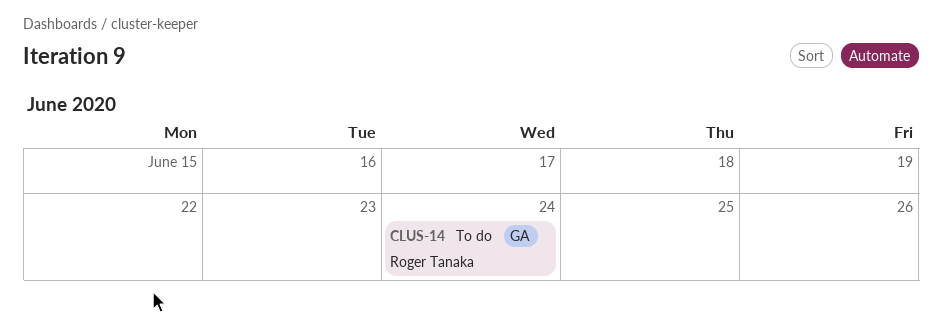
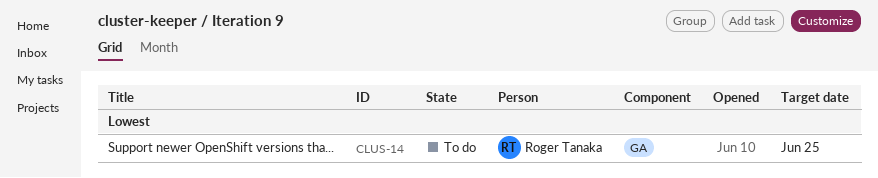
CLUS-14, due: Jun 24 -> Jun 25

